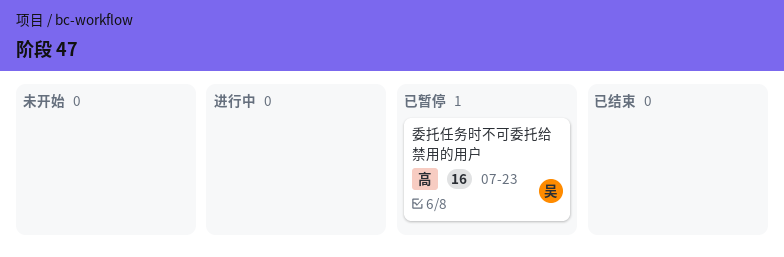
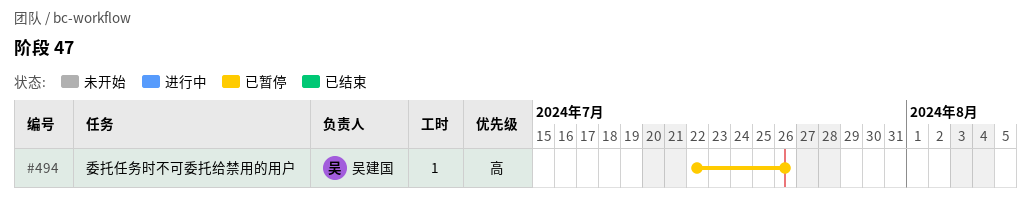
委托任务时不可委托给禁用的用户, estimate: 16 -> 1
委托任务时不可委托给禁用的用户, due: Jul 23 -> Jul 26

